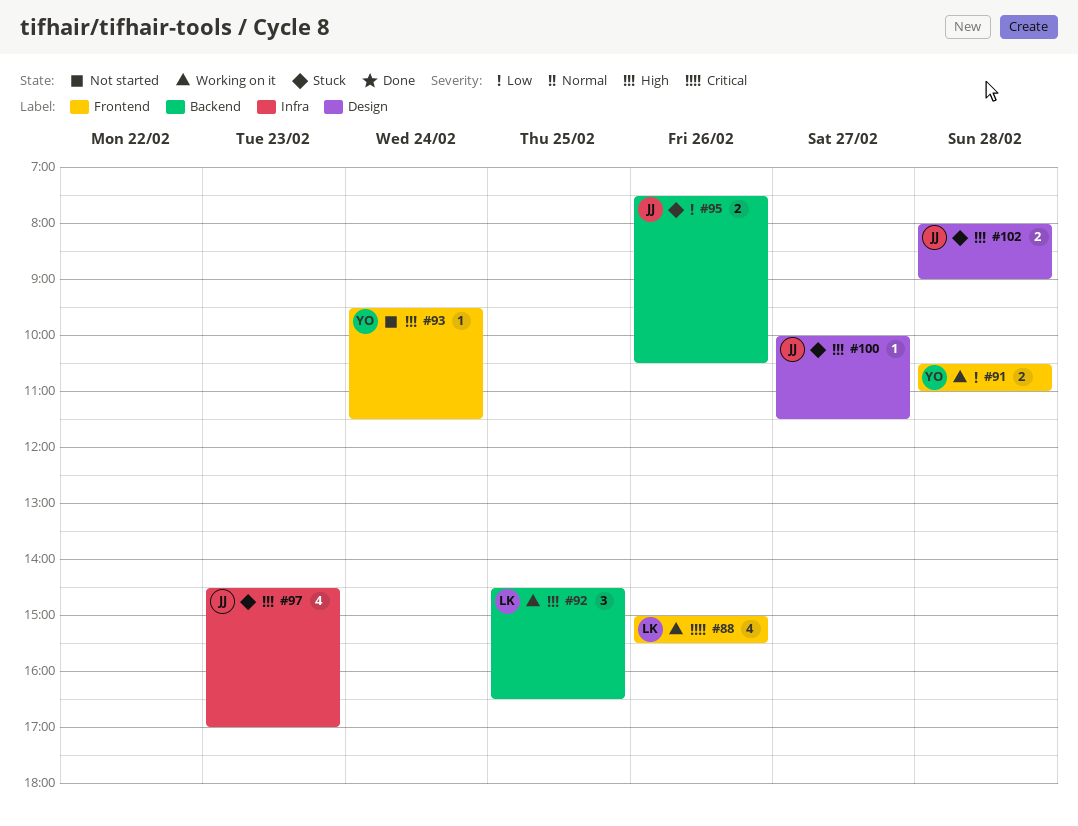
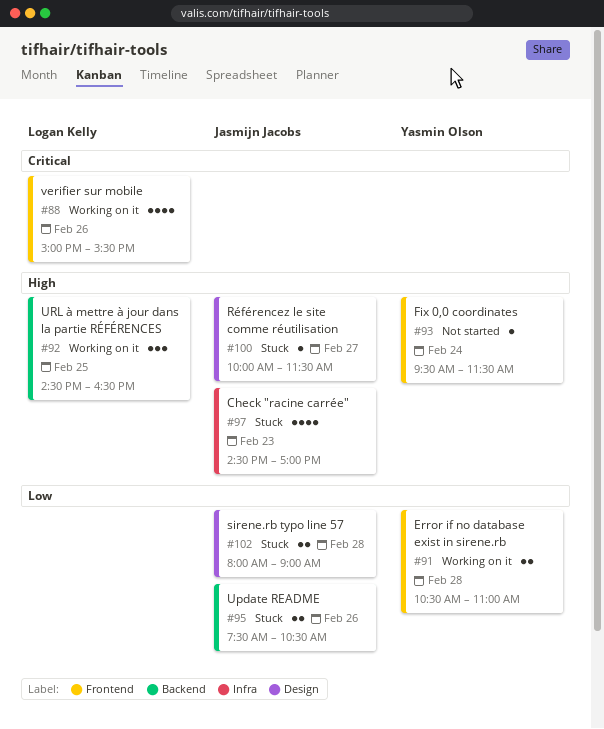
#102, priority: High -> Low

